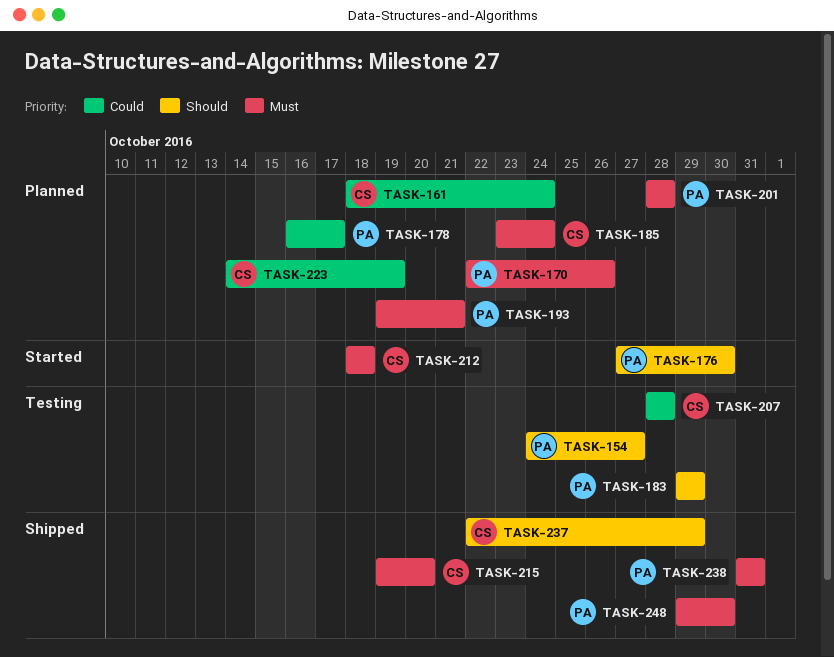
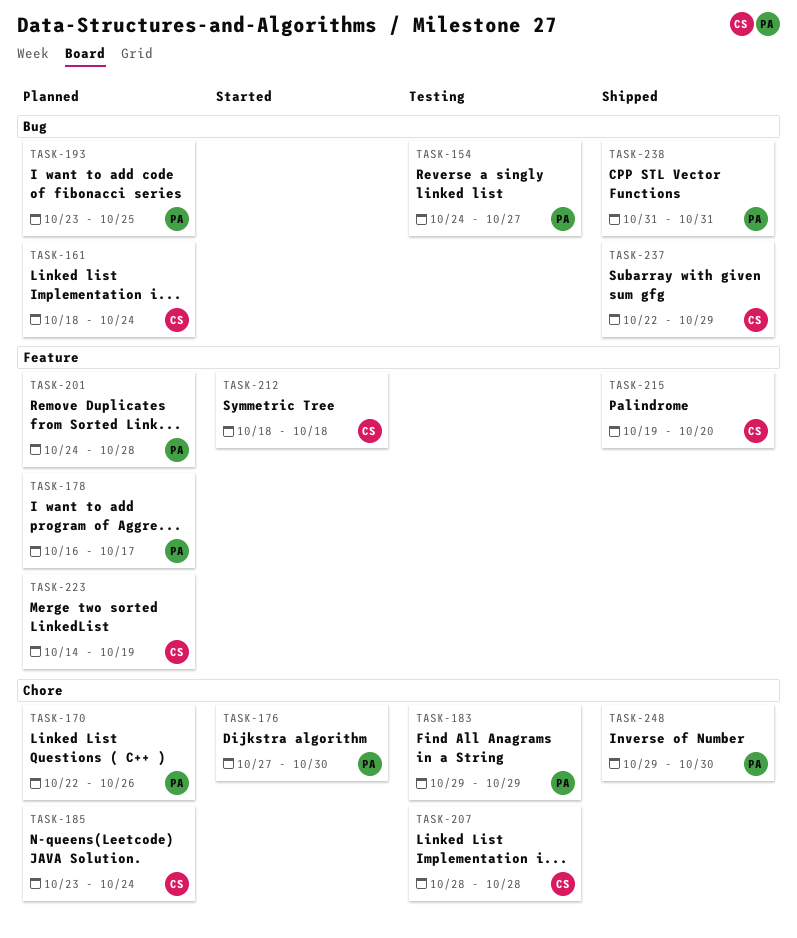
TASK-193, start: Oct 19 -> Oct 23
TASK-193, due: Oct 21 -> Oct 25
TASK-201, start: Oct 28 -> Oct 24

